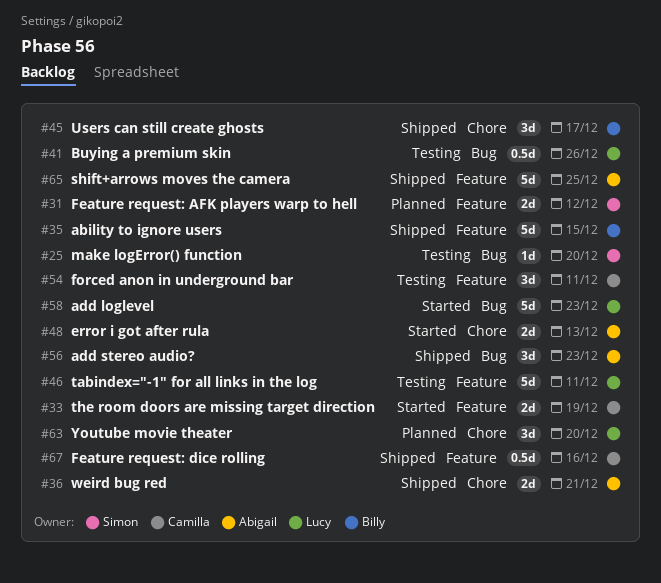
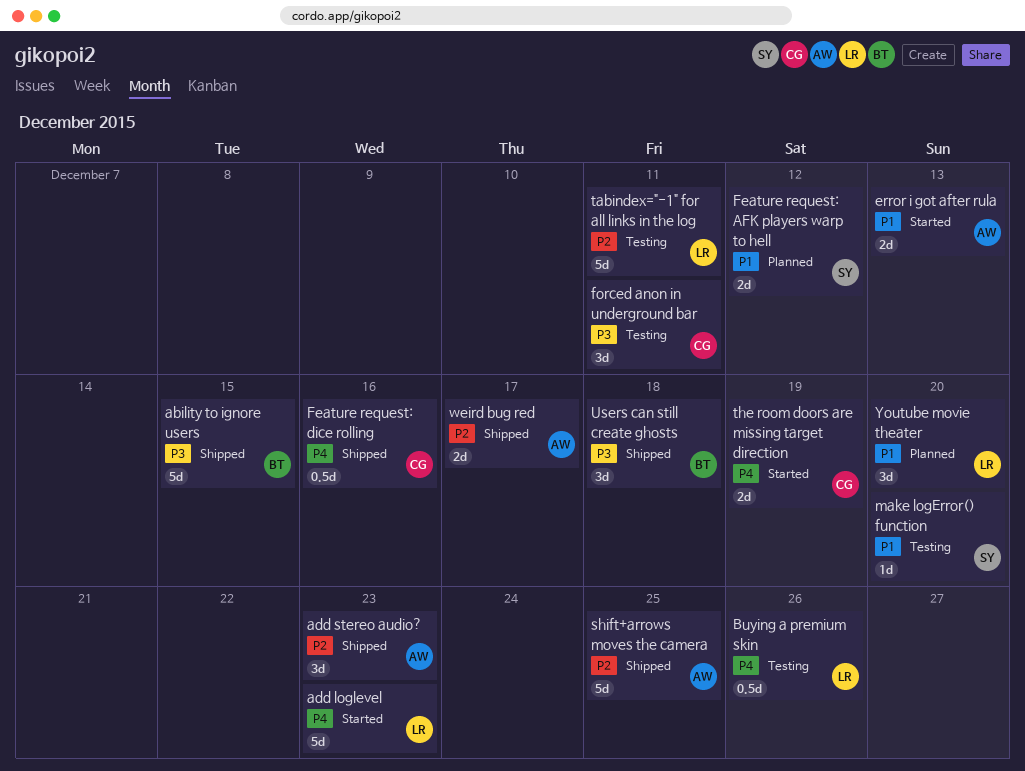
Users can still create ghosts, due: Dec 17 -> Dec 18
weird bug red, due: Dec 21 -> Dec 17

